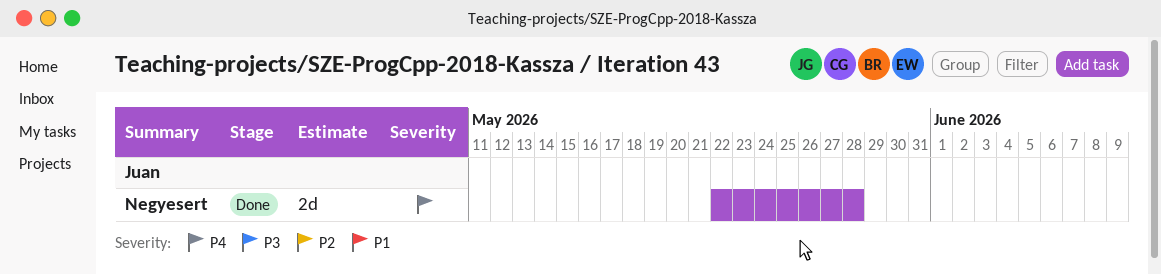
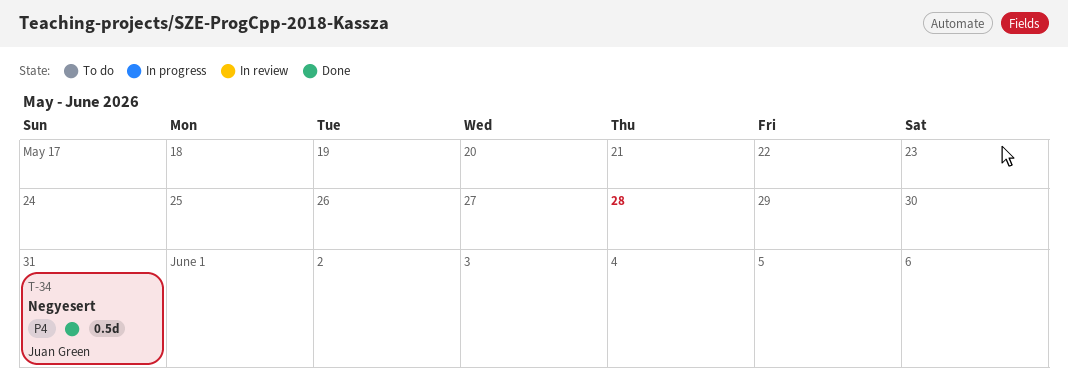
Negyesert, estimate: 2d -> 0.5d
Negyesert, due: May 28 -> May 31

